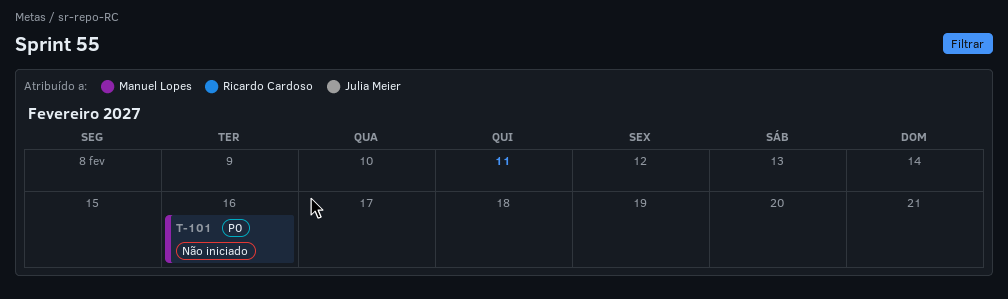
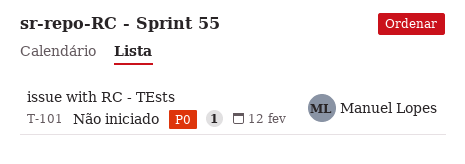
T-101, due: Feb 16 -> Feb 12

